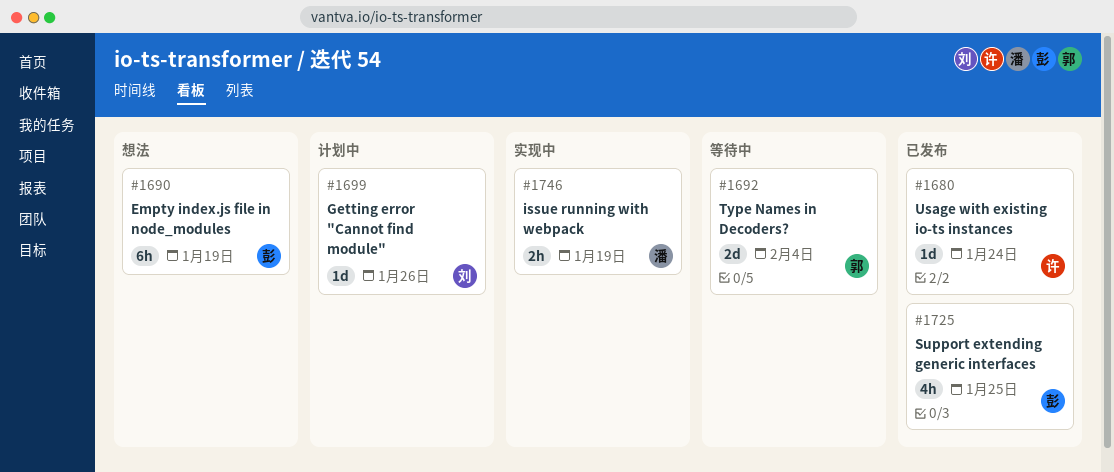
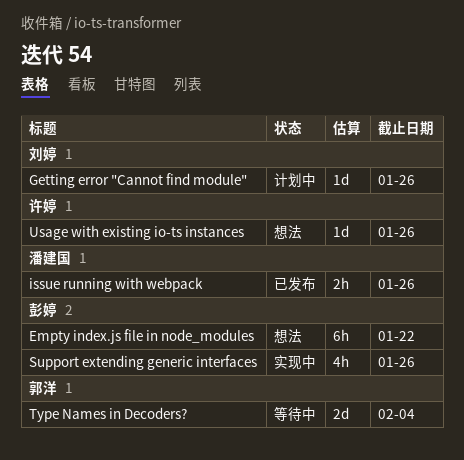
Empty index.js file in node_modules, due: Jan 19 -> Jan 22
issue running with webpack, status: 实现中 -> 已发布
issue running with webpack, due: Jan 19 -> Jan 26
Support extending generic interfaces, status: 已发布 -> 实现中
Support extending generic interfaces, due: Jan 25 -> Jan 26
Usage with existing io-ts instances, status: 已发布 -> 想法
Usage with existing io-ts instances, due: Jan 24 -> Jan 26

